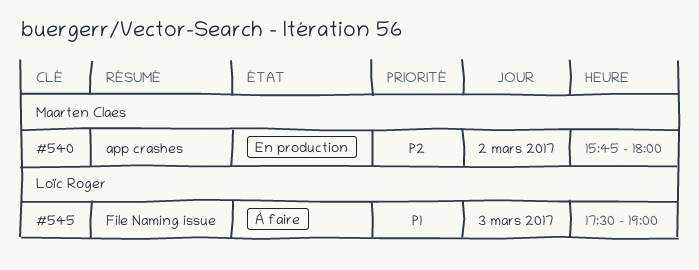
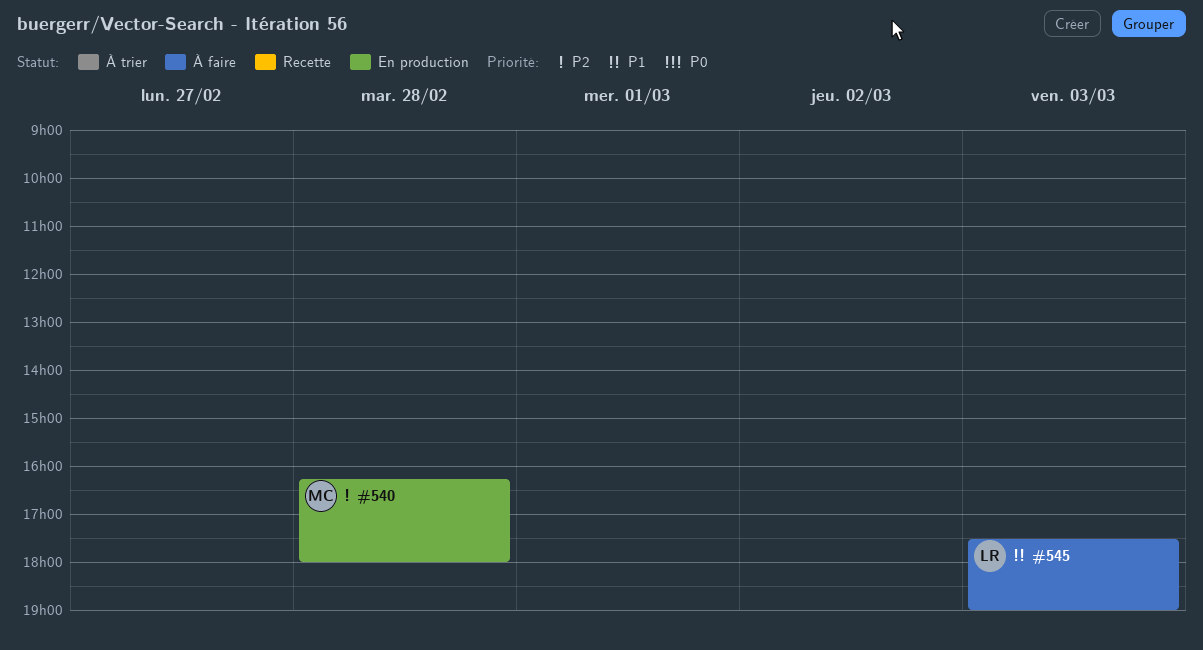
#540, day: Mar 2 -> Feb 28
#540, begins: 15:45 -> 16:15

